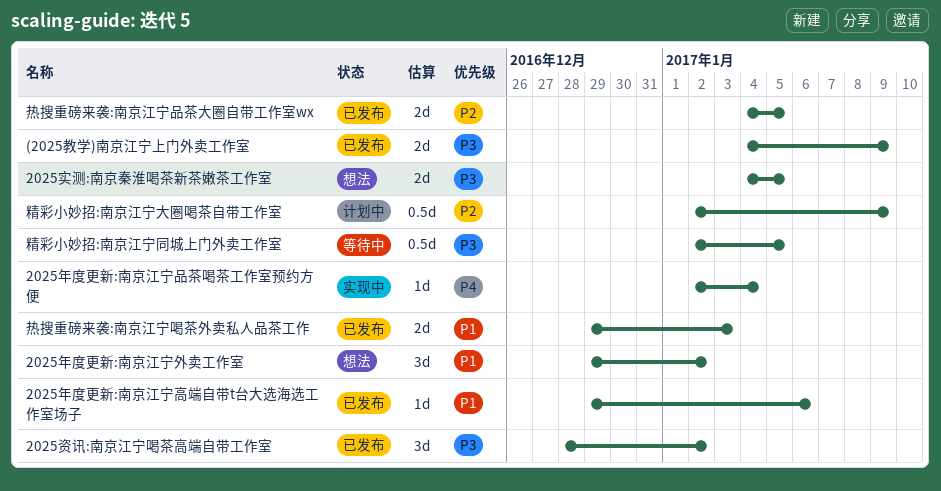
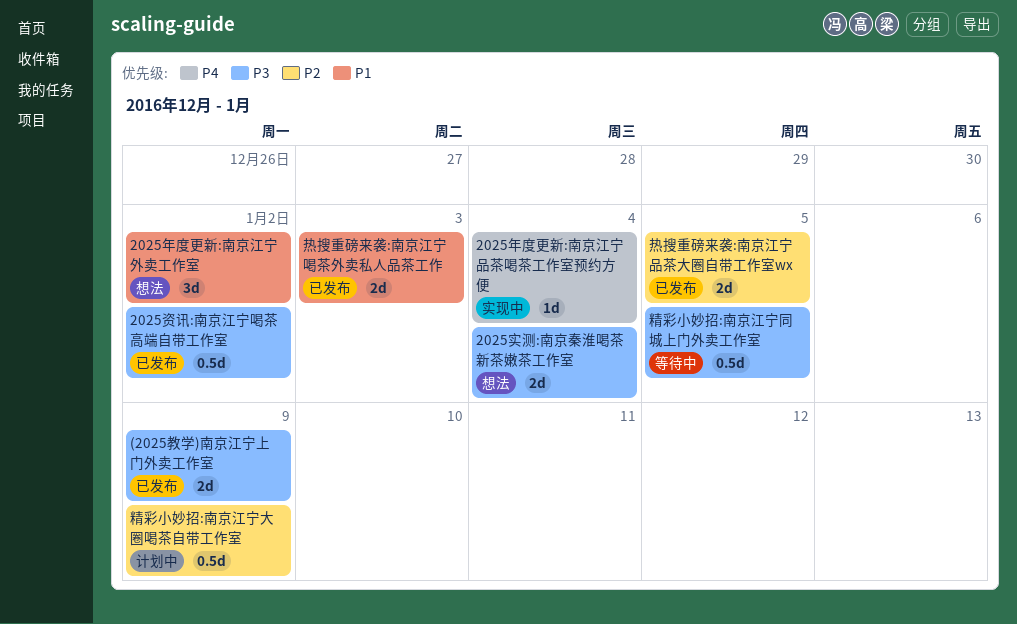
2025实测:南京秦淮喝茶新茶嫩茶工作室, due: Jan 5 -> Jan 4
2025年度更新:南京江宁高端自带t台大选海选工作室场子: present -> none
2025资讯:南京江宁喝茶高端自带工作室, estimate: 3d -> 0.5d

